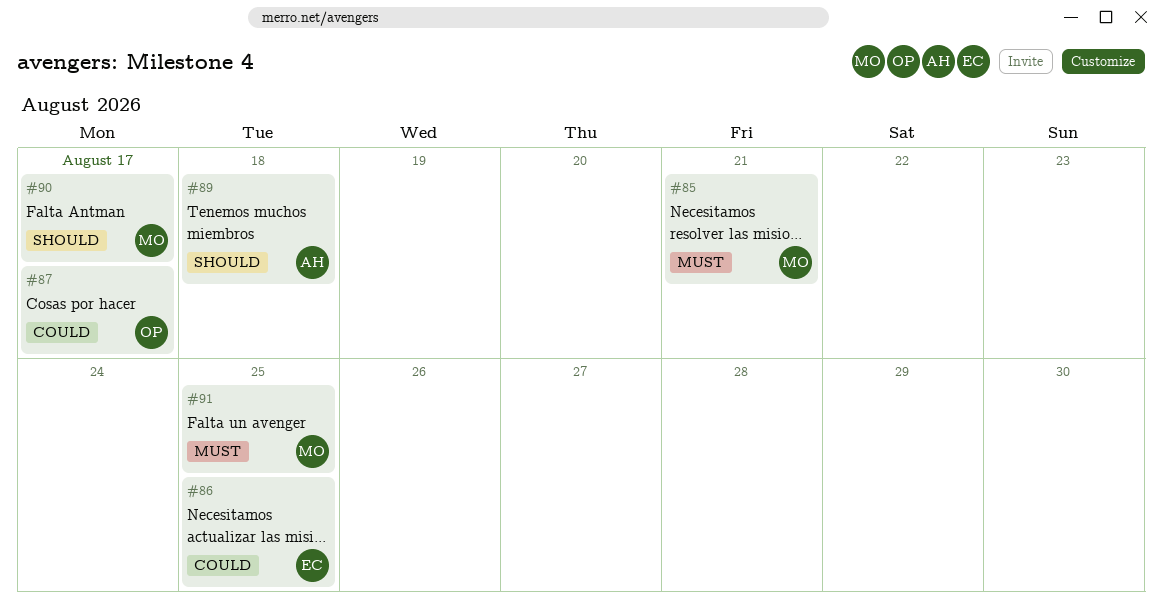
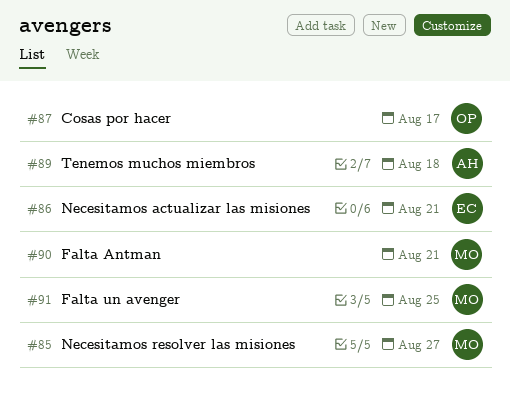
#85, due: Aug 21 -> Aug 27
#86, due: Aug 25 -> Aug 21
#90, due: Aug 17 -> Aug 21

